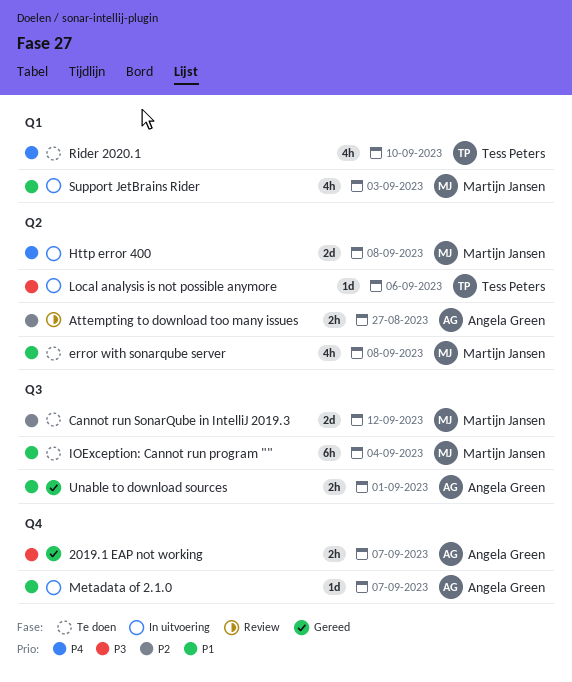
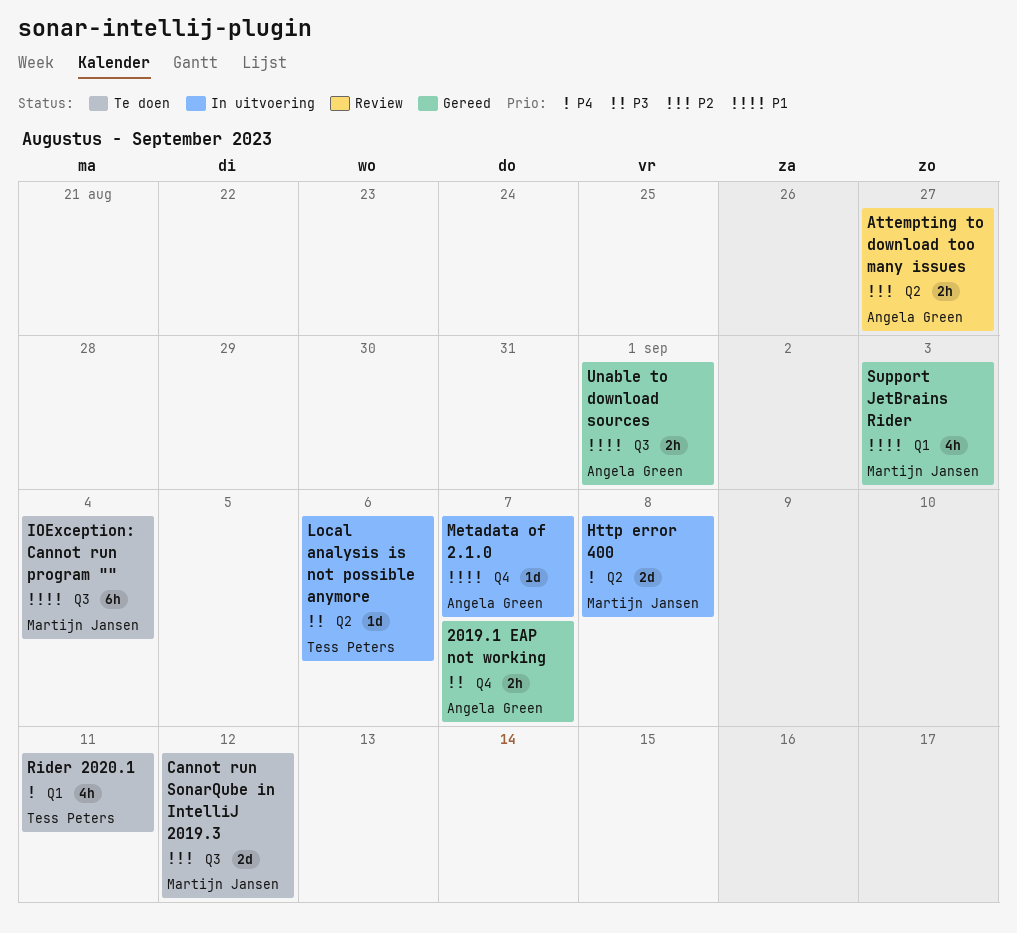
error with sonarqube server: present -> none
Rider 2020.1, due: Sep 10 -> Sep 11
Support JetBrains Rider, status: In uitvoering -> Gereed

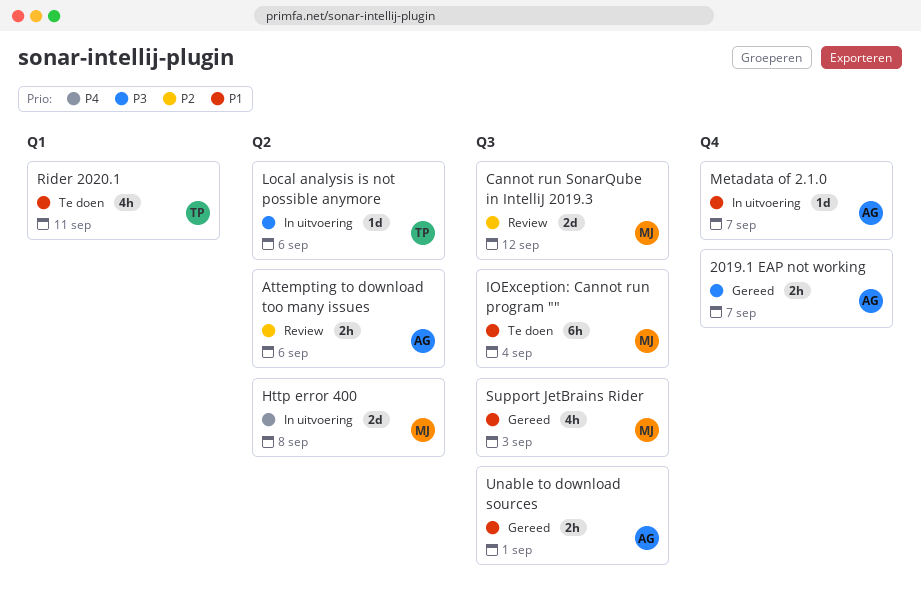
Attempting to download too many issues, due: Aug 27 -> Sep 6
Cannot run SonarQube in IntelliJ 2019.3, status: Te doen -> Review
Rider 2020.1, priority: P4 -> P1
Support JetBrains Rider, label: Q1 -> Q3

